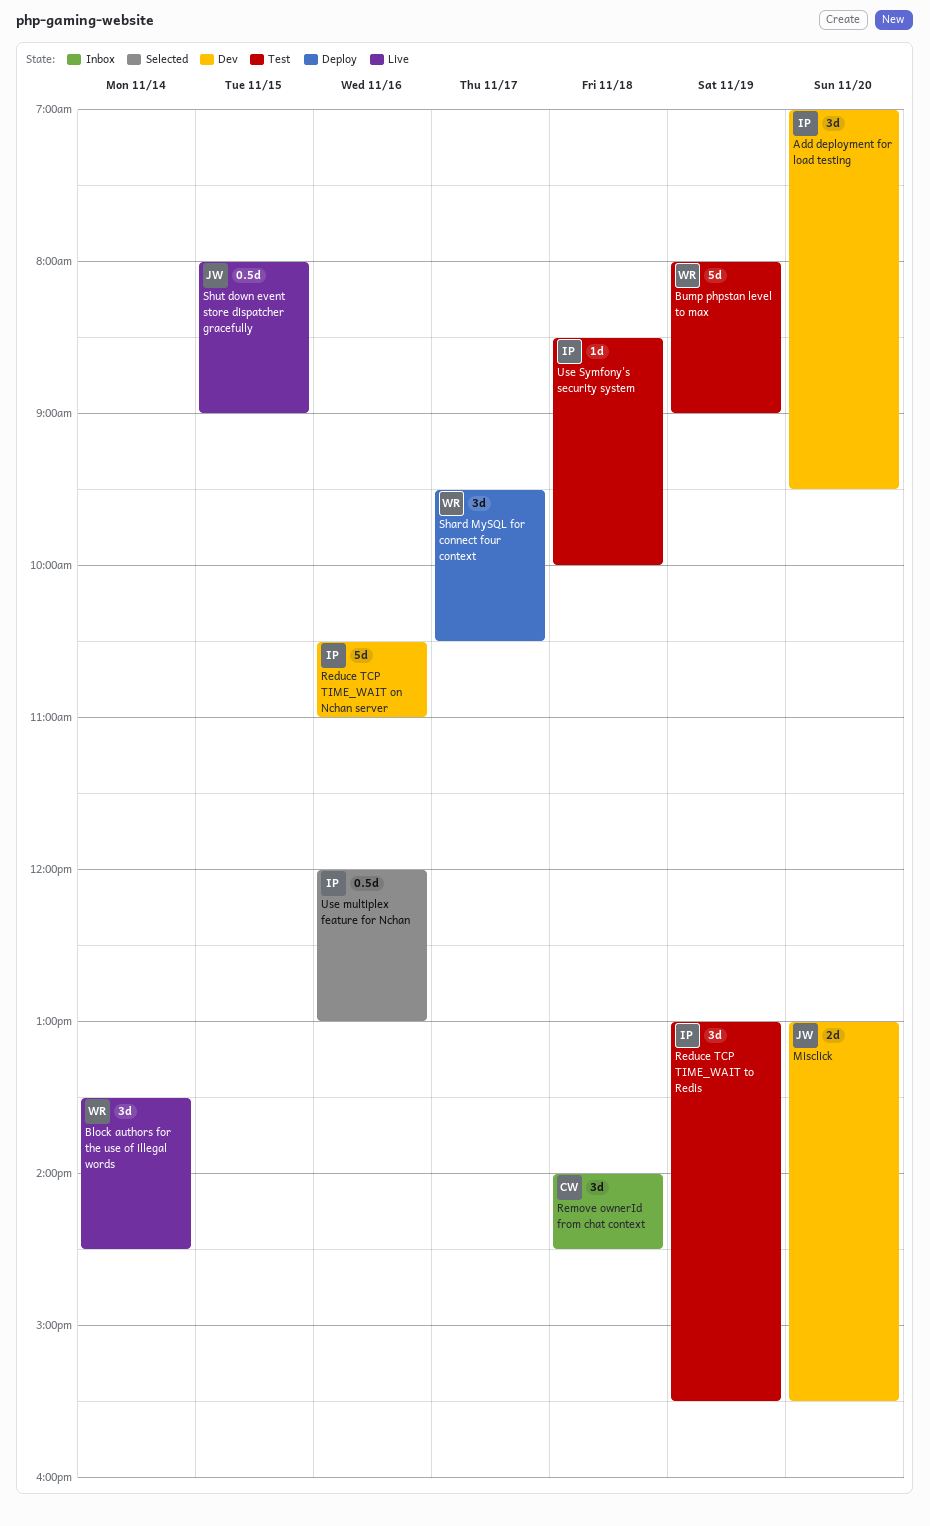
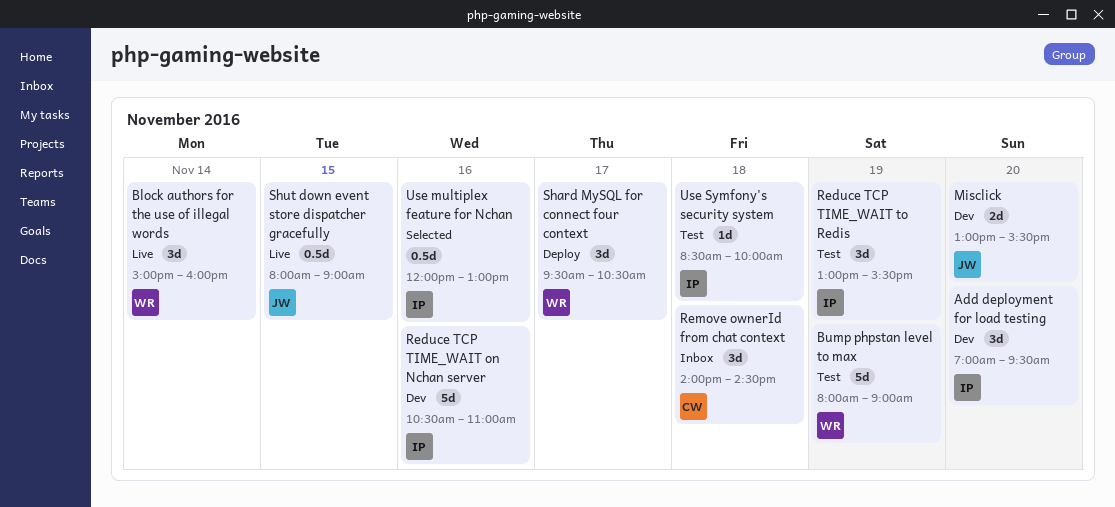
Block authors for the use of illegal words, begins: 13:30 -> 15:00
Block authors for the use of illegal words, ends: 14:30 -> 16:00

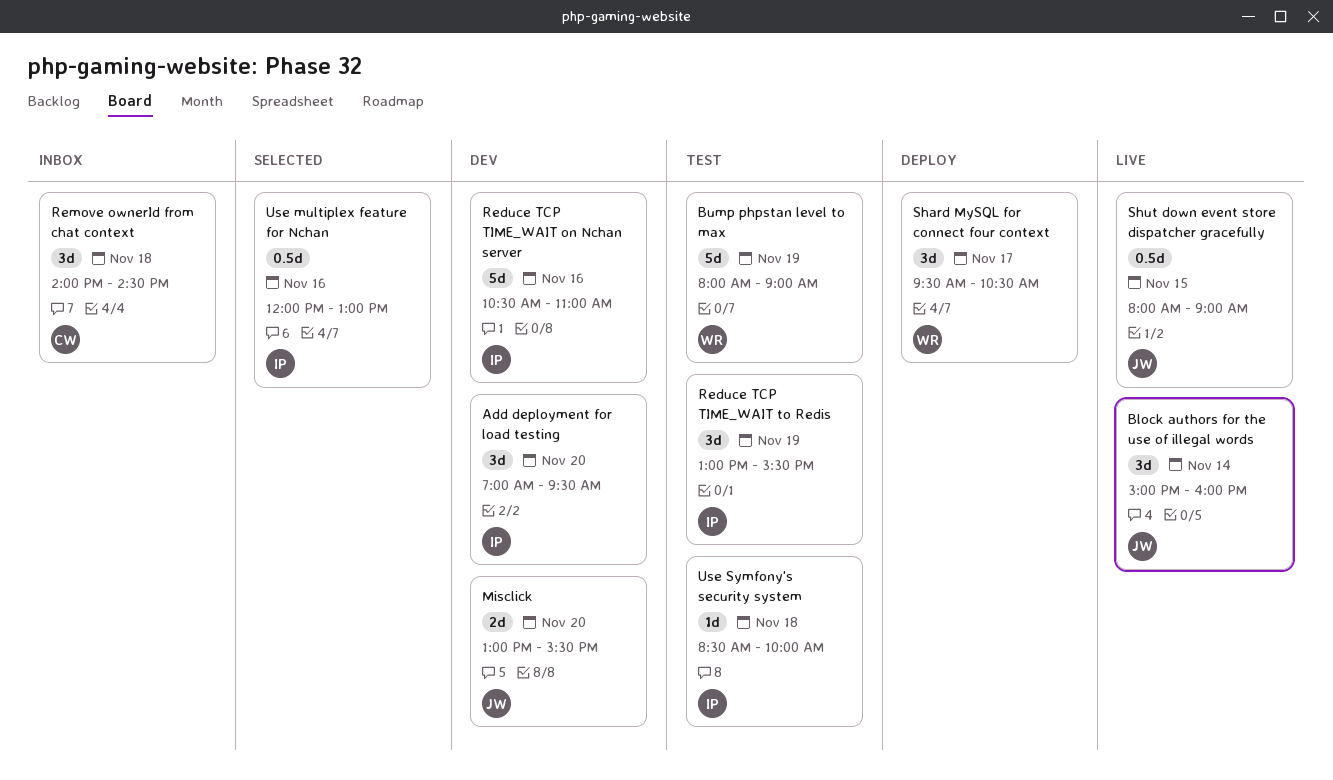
Block authors for the use of illegal words, owner: WR -> JW

